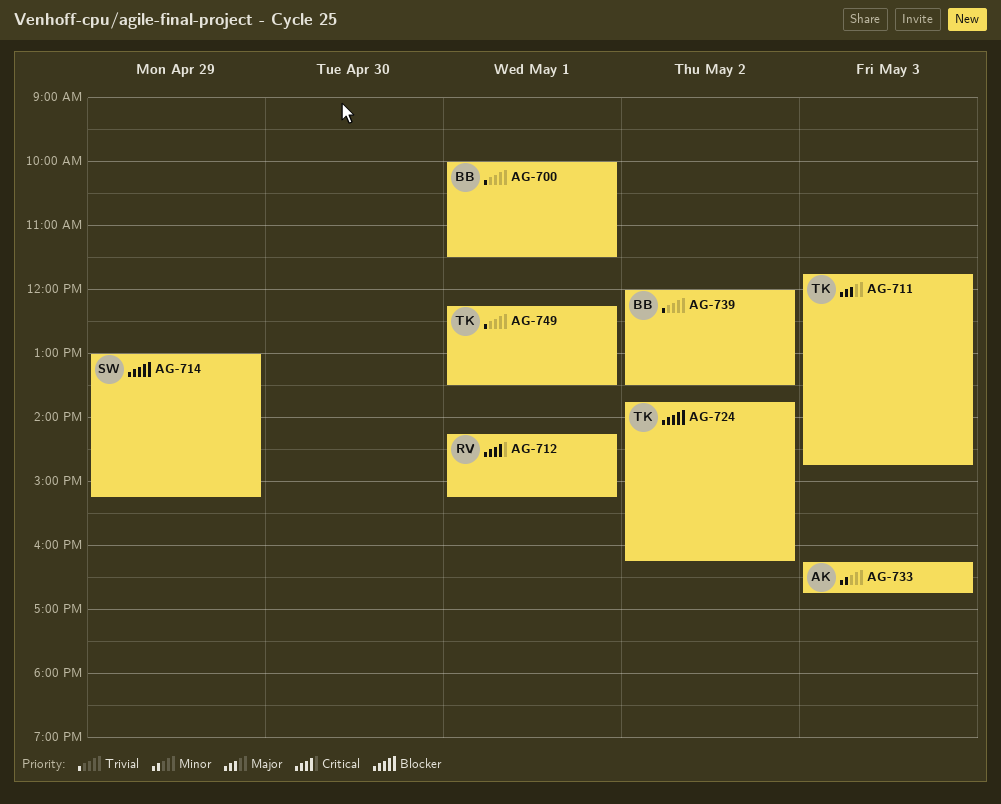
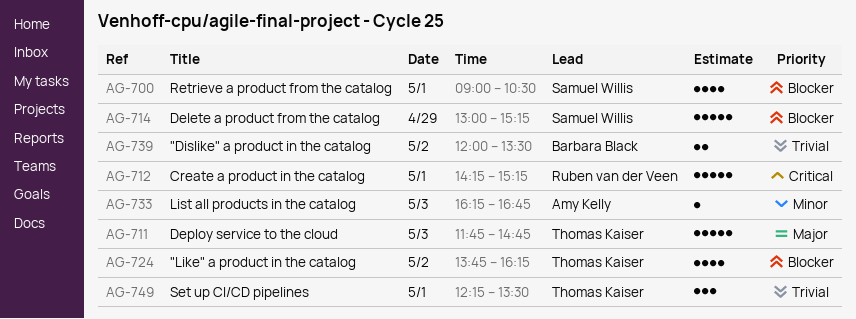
AG-700, owner: Barbara Black -> Samuel Willis
AG-700, priority: Trivial -> Blocker
AG-700, begins: 10:00 -> 09:00
AG-700, ends: 11:30 -> 10:30

